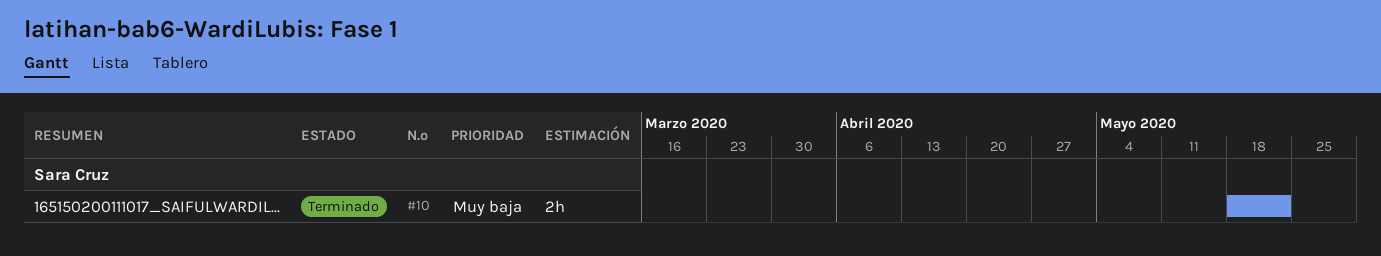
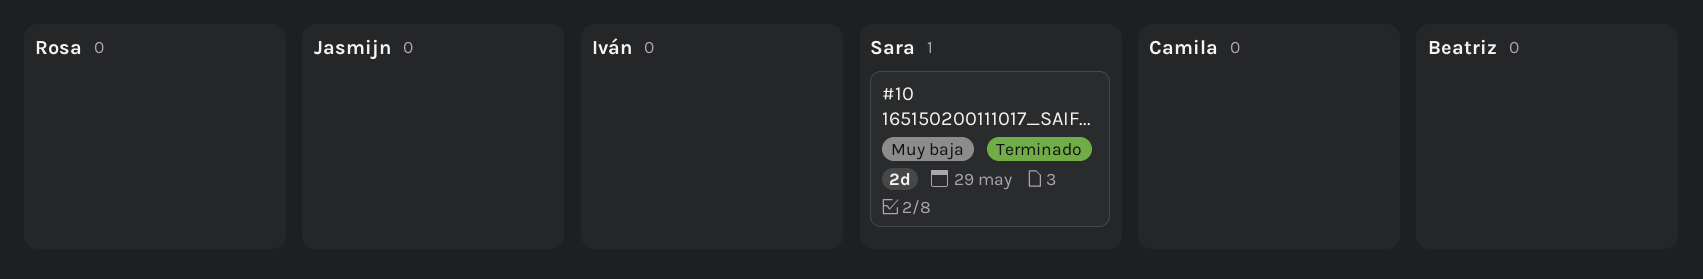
#10, estimate: 2h -> 2d
#10, due: May 22 -> May 29

